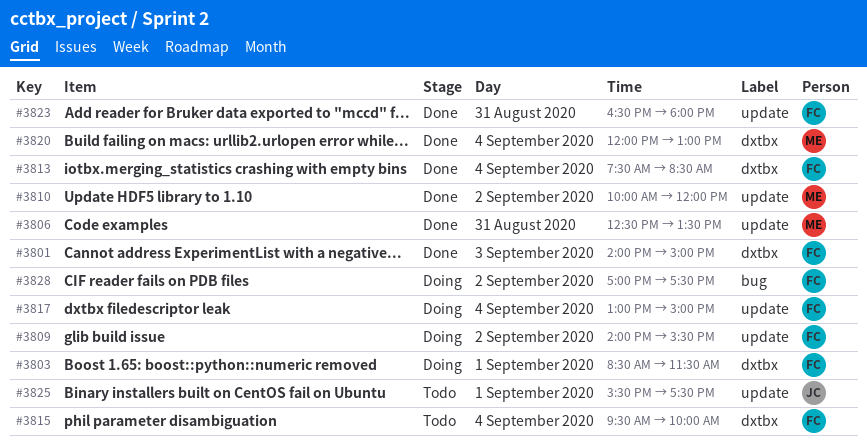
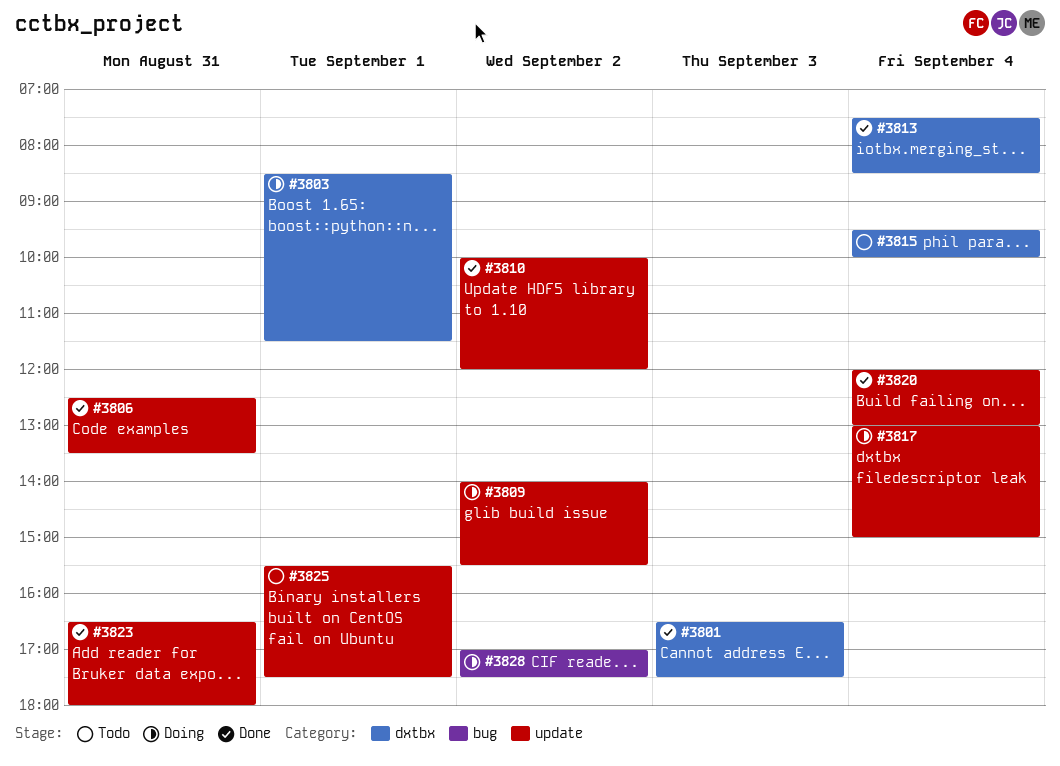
#3801, begins: 14:00 -> 16:30
#3801, ends: 15:00 -> 17:30
#3820, label: dxtbx -> update

